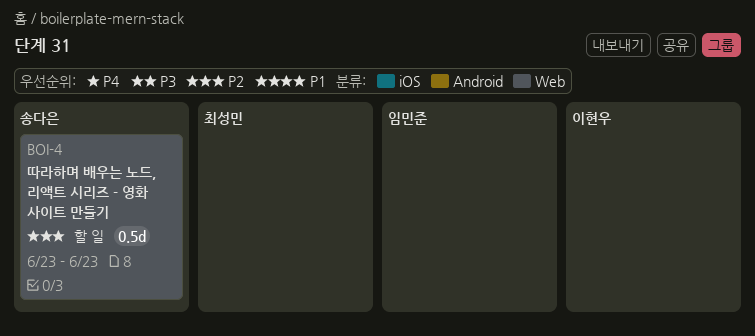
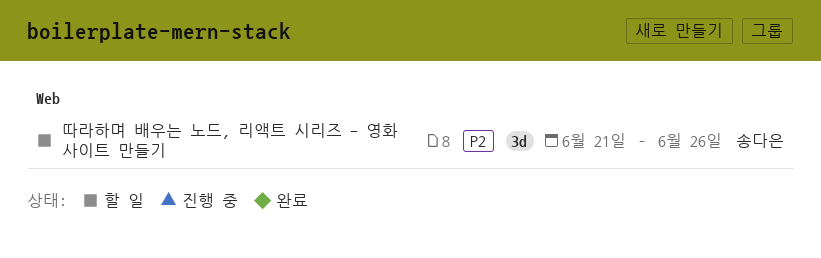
따라하며 배우는 노드, 리액트 시리즈 - 영화 사이트 만들기, estimate: 0.5d -> 3d
따라하며 배우는 노드, 리액트 시리즈 - 영화 사이트 만들기, start: Jun 23 -> Jun 21
따라하며 배우는 노드, 리액트 시리즈 - 영화 사이트 만들기, due: Jun 23 -> Jun 26

